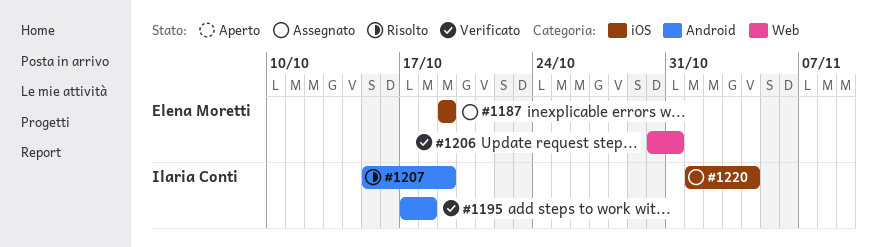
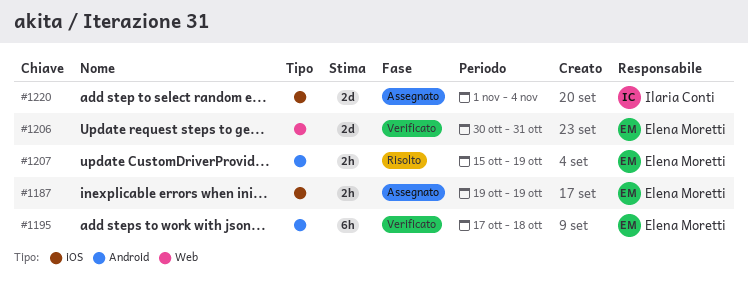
#1195, owner: Ilaria Conti -> Elena Moretti
#1207, owner: Ilaria Conti -> Elena Moretti

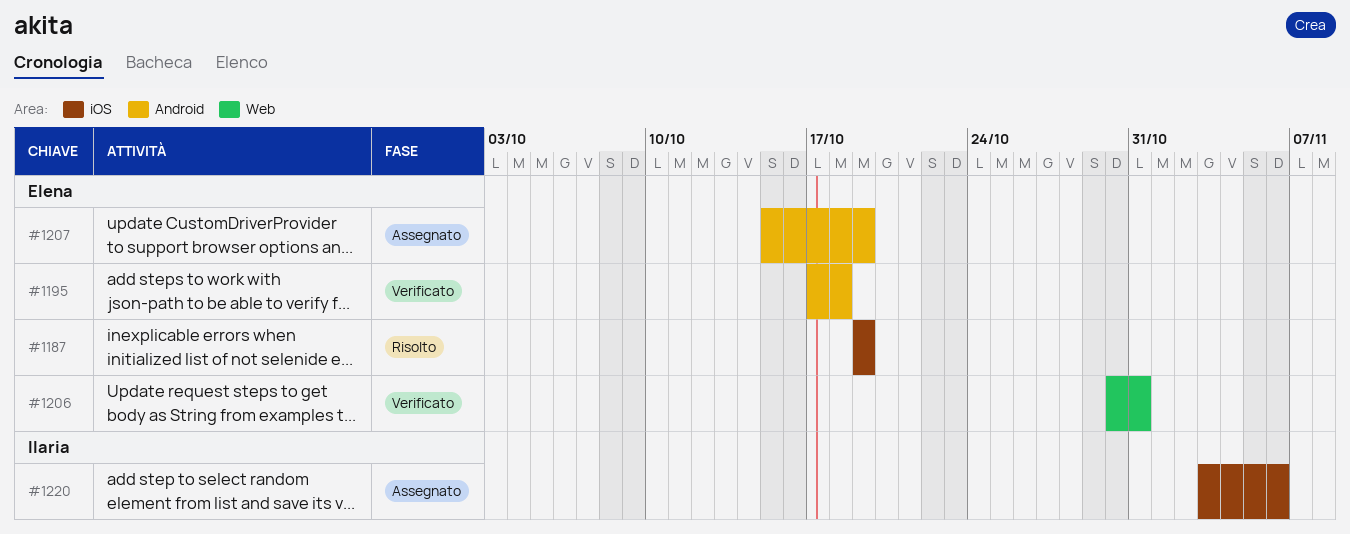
#1187, status: Assegnato -> Risolto
#1207, status: Risolto -> Assegnato
#1220, start: Nov 1 -> Nov 3
#1220, due: Nov 4 -> Nov 6

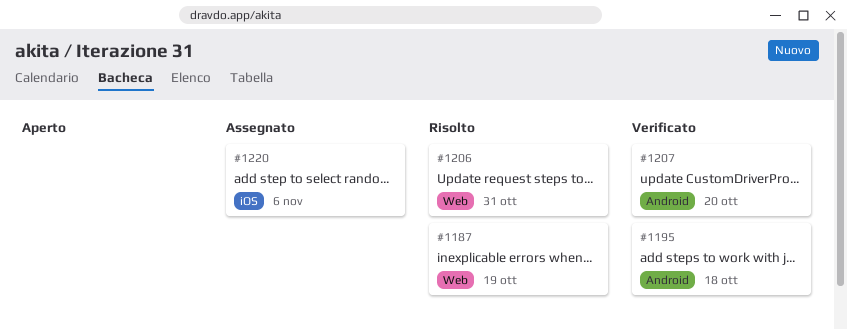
#1187, label: iOS -> Web
#1206, status: Verificato -> Risolto
#1207, status: Assegnato -> Verificato
#1207, due: Oct 19 -> Oct 20

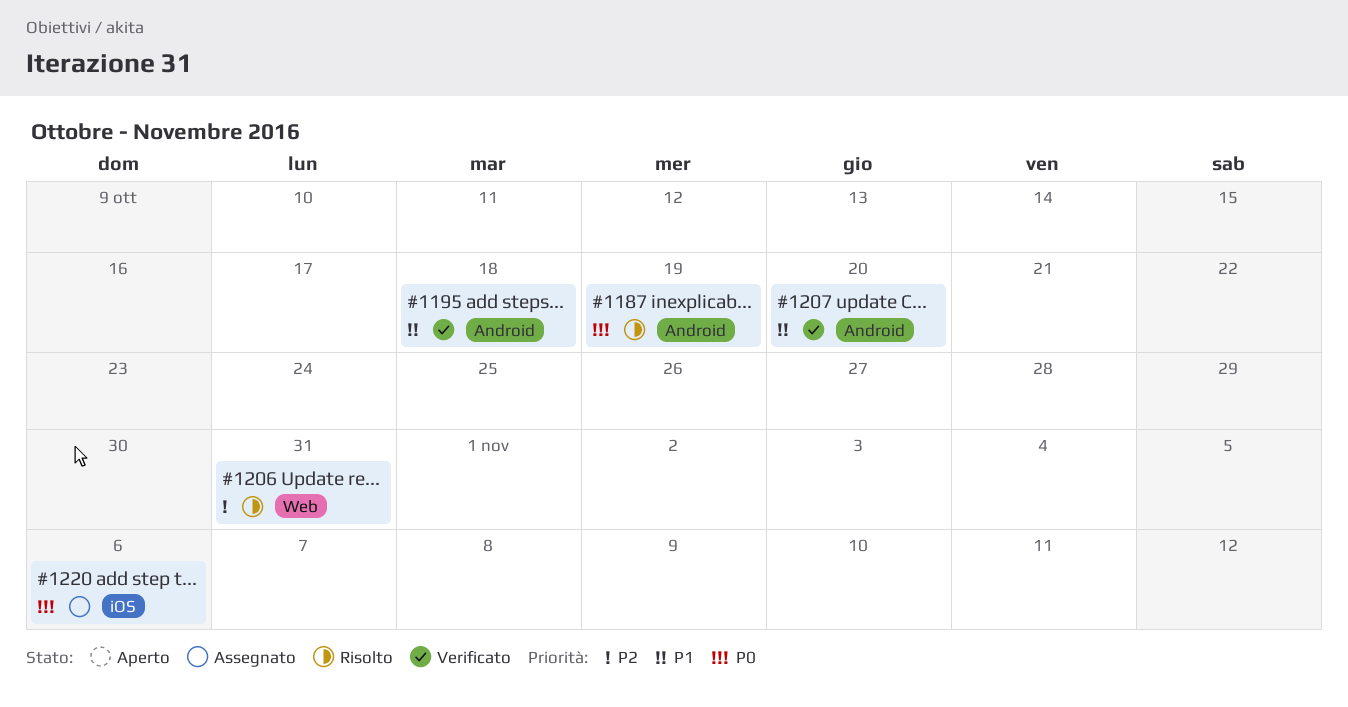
#1187, label: Web -> Android

